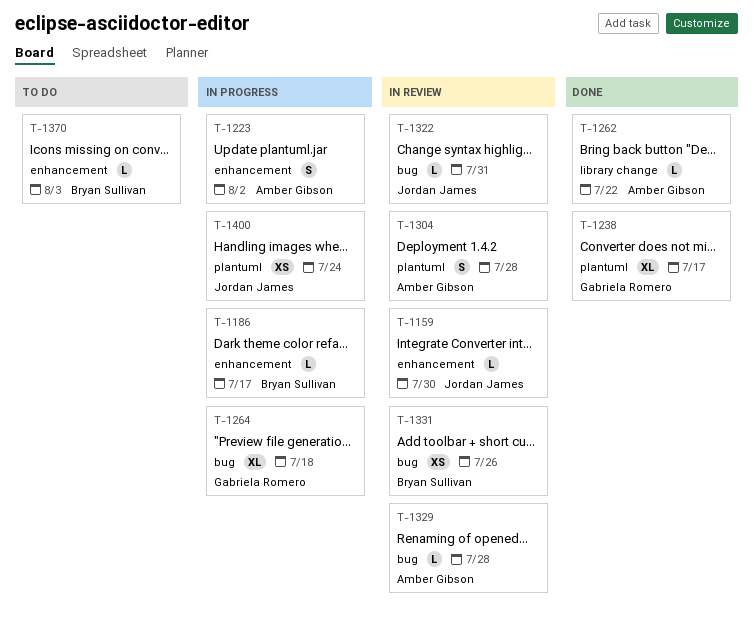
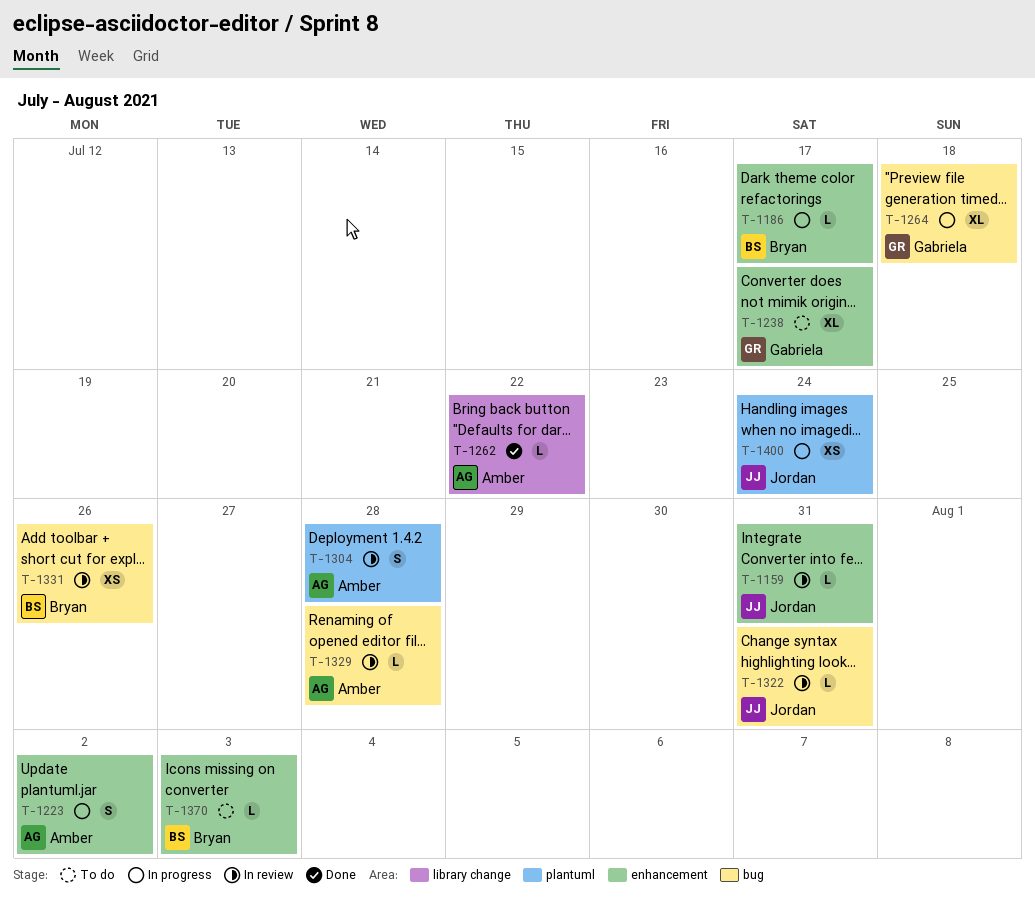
T-1159, due: Jul 30 -> Jul 31
T-1238, status: Done -> To do
T-1238, label: plantuml -> enhancement

